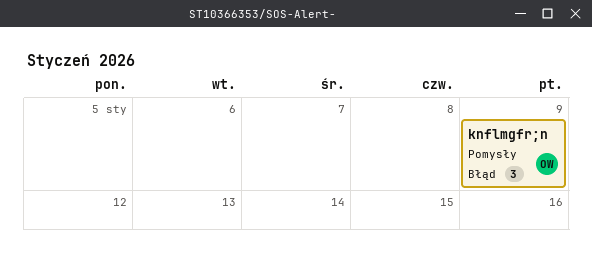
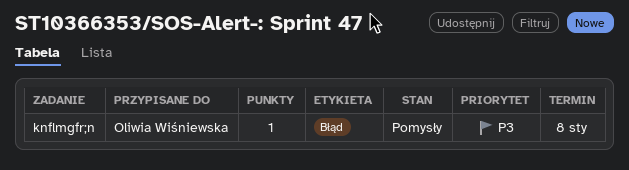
knflmgfr;n, estimate: 3 -> 1
knflmgfr;n, due: Jan 9 -> Jan 8

